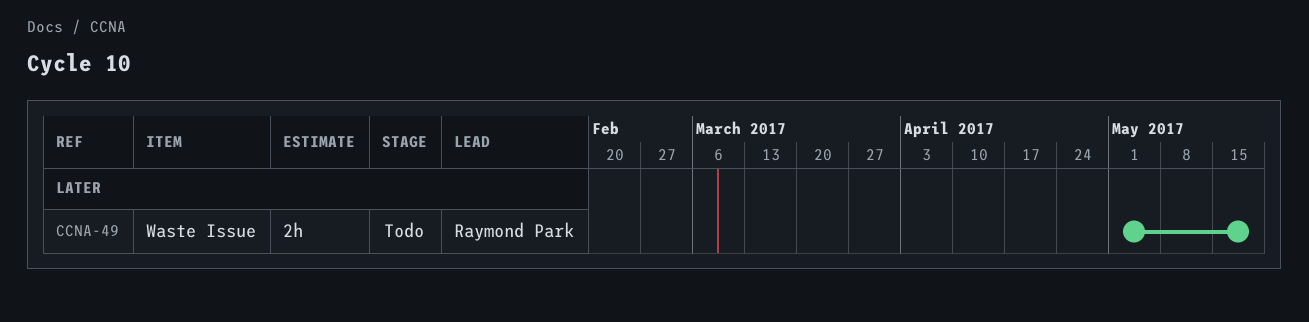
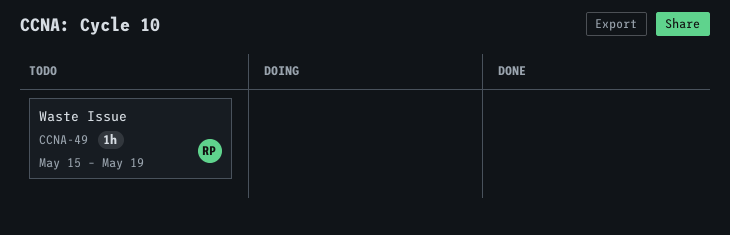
CCNA-49, estimate: 2h -> 1h
CCNA-49, start: May 1 -> May 15

